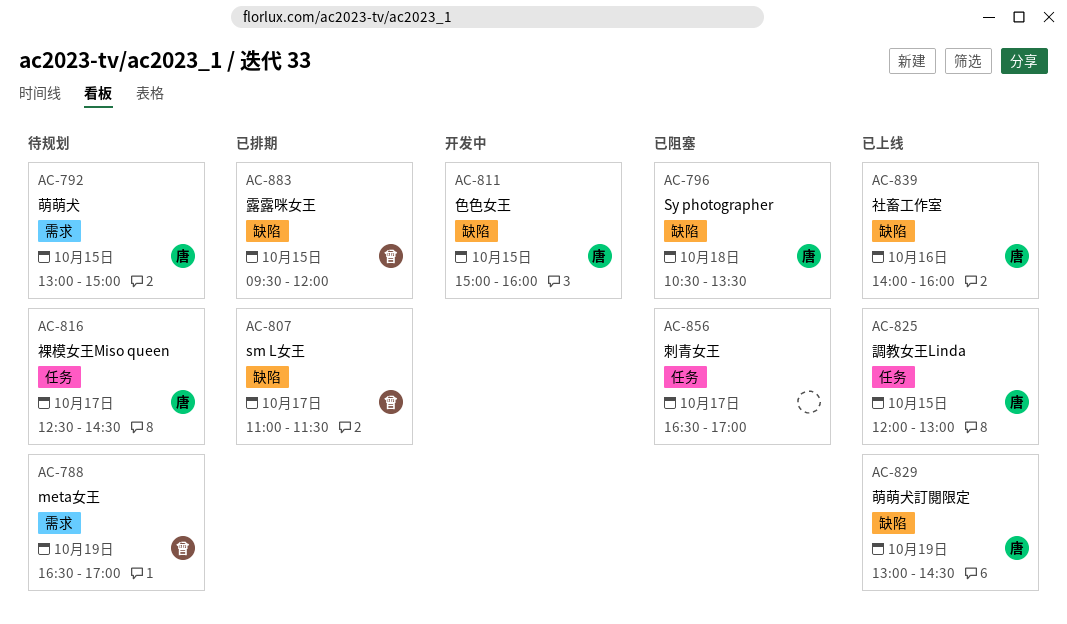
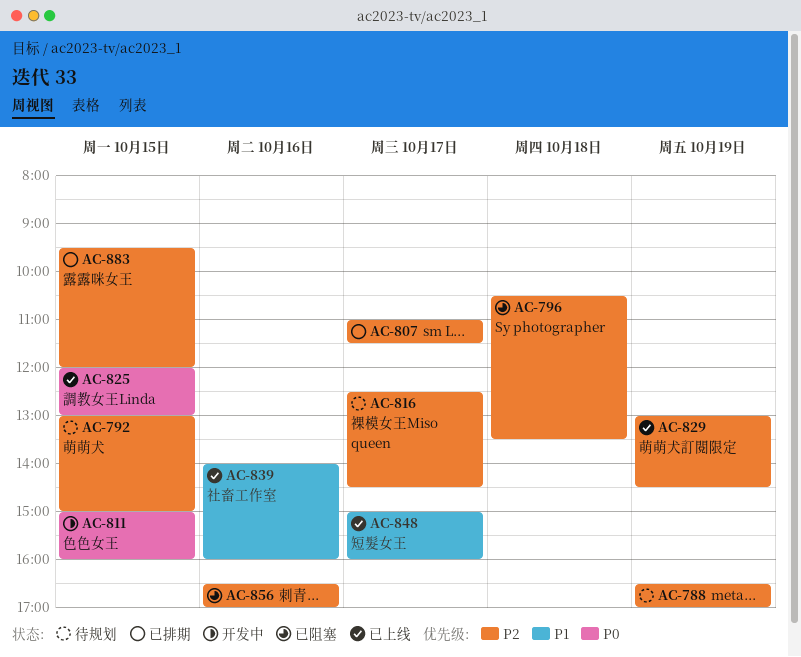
AC-848: none -> present
AC-856, day: Oct 17 -> Oct 16

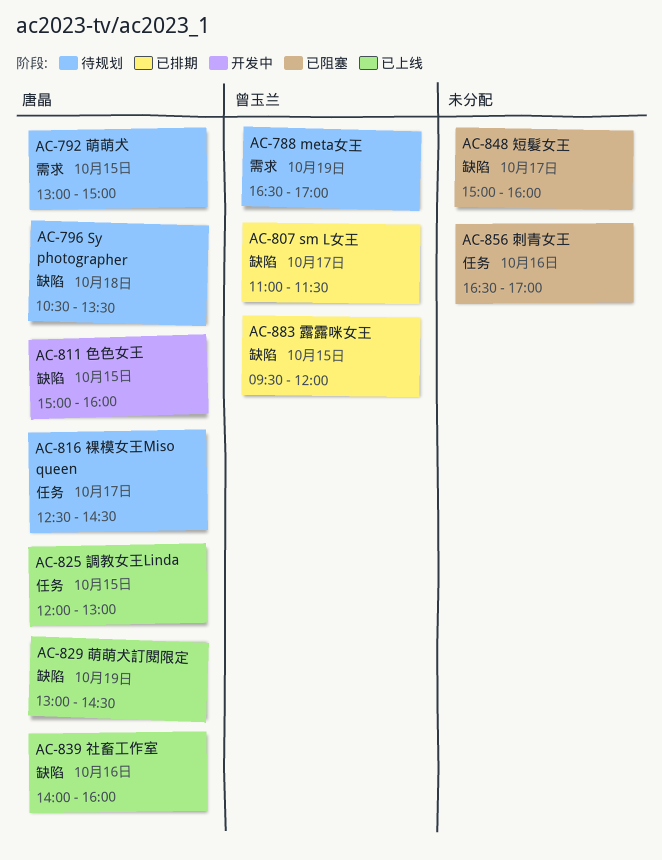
AC-796, status: 已阻塞 -> 待规划
AC-848, status: 已上线 -> 已阻塞

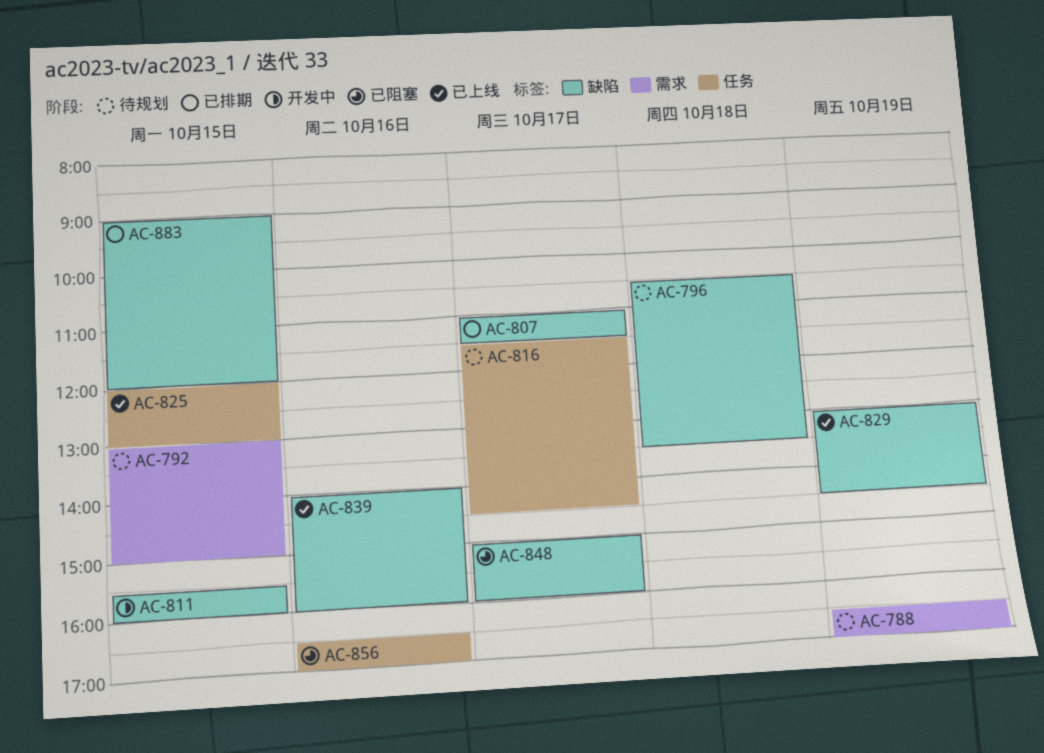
AC-811, begins: 15:00 -> 15:30
AC-816, begins: 12:30 -> 11:30
AC-883, begins: 09:30 -> 09:00

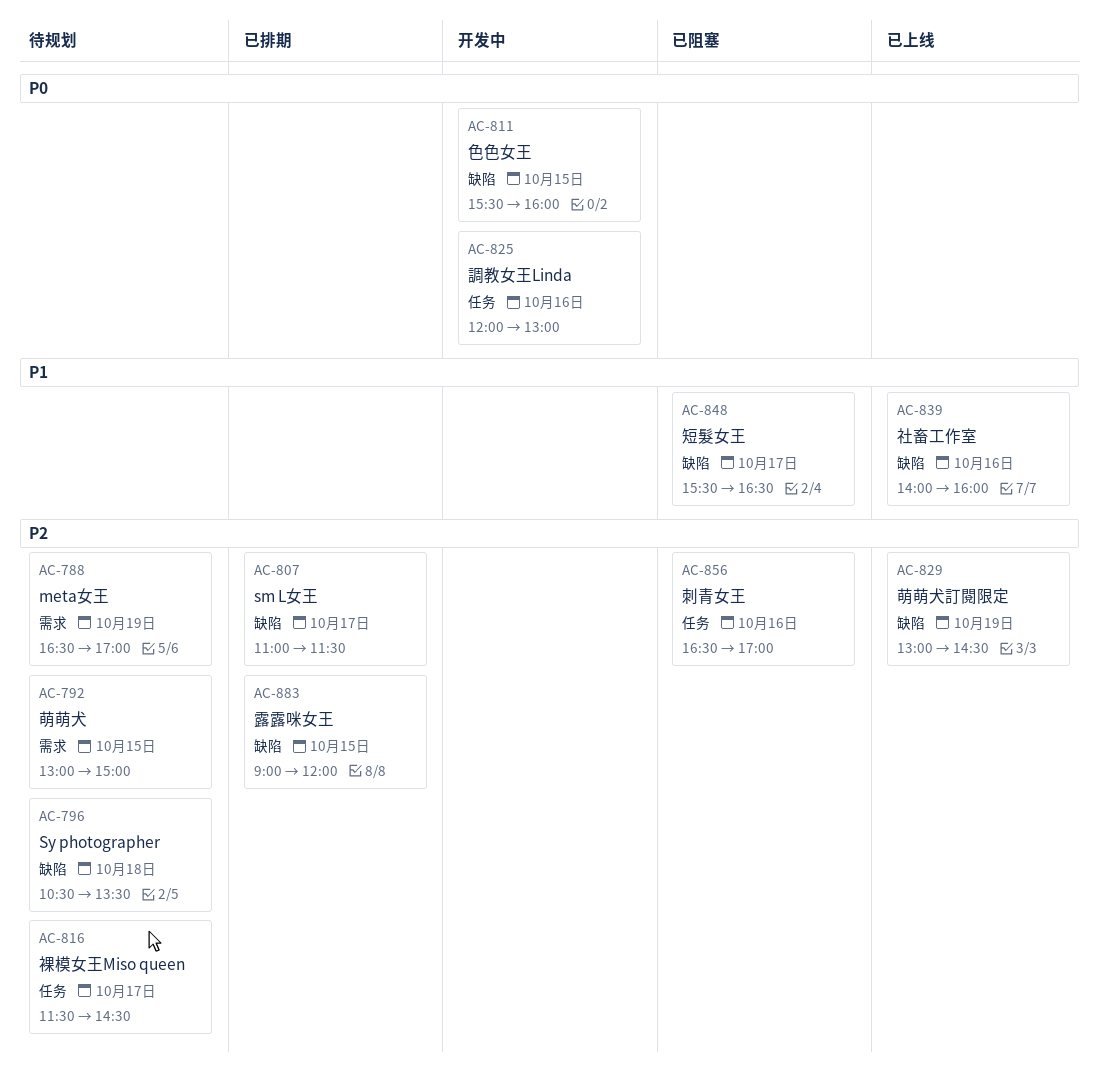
AC-825, status: 已上线 -> 开发中
AC-825, day: Oct 15 -> Oct 16
AC-848, begins: 15:00 -> 15:30
AC-848, ends: 16:00 -> 16:30

